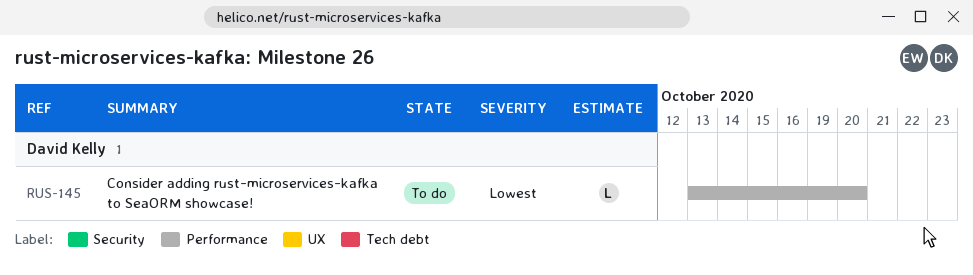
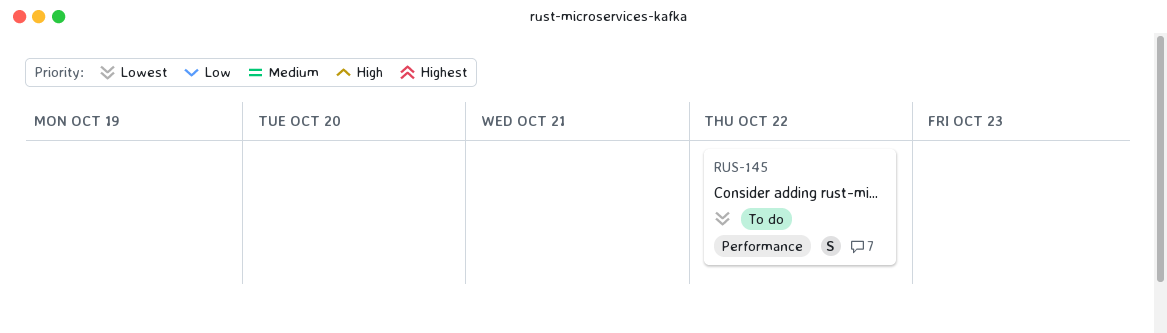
RUS-145, estimate: L -> S
RUS-145, due: Oct 20 -> Oct 22

